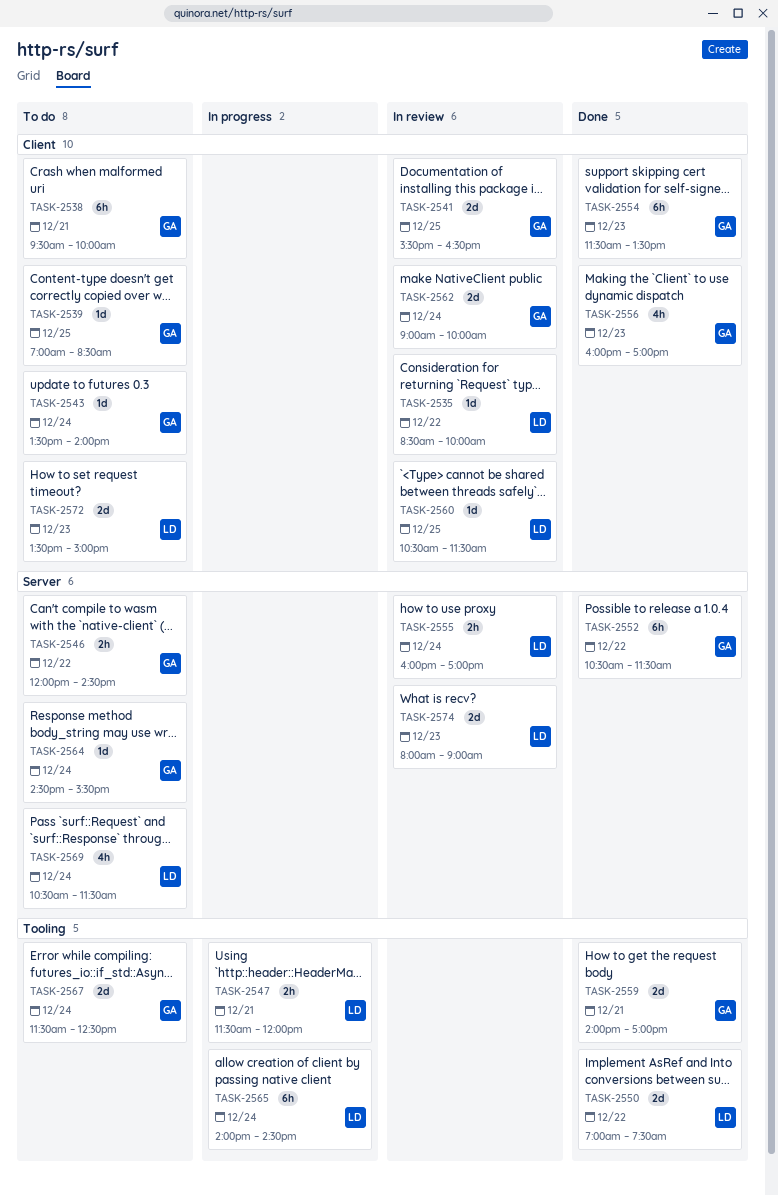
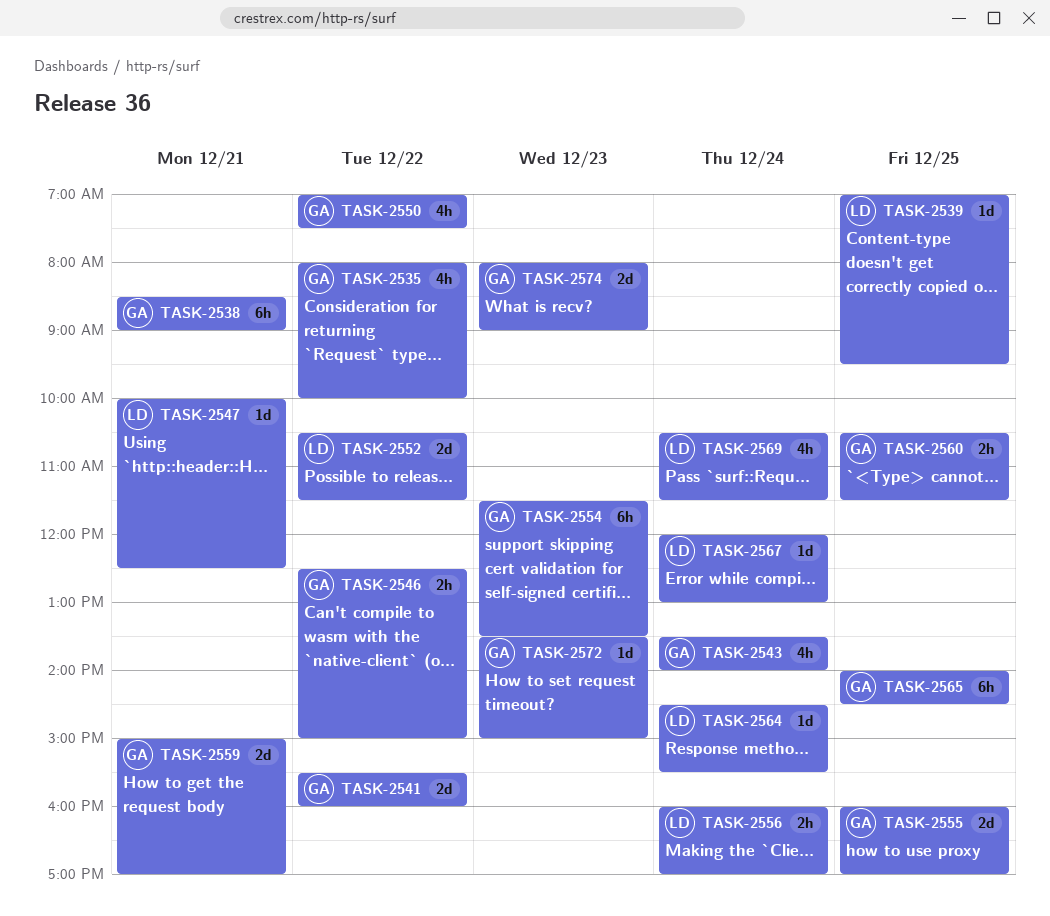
TASK-2535, owner: LD -> GA
TASK-2535, estimate: 1d -> 4h
TASK-2535, begins: 08:30 -> 08:00
TASK-2538, begins: 09:30 -> 08:30
TASK-2538, ends: 10:00 -> 09:00
TASK-2539, owner: GA -> LD
TASK-2539, ends: 08:30 -> 09:30
TASK-2541, day: Dec 25 -> Dec 22
TASK-2541, ends: 16:30 -> 16:00
TASK-2543, estimate: 1d -> 4h
TASK-2546, begins: 12:00 -> 12:30
TASK-2546, ends: 14:30 -> 15:00
TASK-2547, estimate: 2h -> 1d
TASK-2547, begins: 11:30 -> 10:00
TASK-2547, ends: 12:00 -> 12:30
TASK-2550, owner: LD -> GA
TASK-2550, estimate: 2d -> 4h
TASK-2552, owner: GA -> LD
TASK-2552, estimate: 6h -> 2d
TASK-2555, owner: LD -> GA
TASK-2555, estimate: 2h -> 2d
TASK-2555, day: Dec 24 -> Dec 25
TASK-2556, owner: GA -> LD
TASK-2556, estimate: 4h -> 2h
TASK-2556, day: Dec 23 -> Dec 24
TASK-2559, begins: 14:00 -> 15:00
TASK-2560, owner: LD -> GA
TASK-2560, estimate: 1d -> 2h
TASK-2562: present -> none
TASK-2564, owner: GA -> LD
TASK-2565, owner: LD -> GA
TASK-2565, day: Dec 24 -> Dec 25
TASK-2567, owner: GA -> LD
TASK-2567, estimate: 2d -> 1d
TASK-2567, begins: 11:30 -> 12:00
TASK-2567, ends: 12:30 -> 13:00
TASK-2572, owner: LD -> GA
TASK-2572, estimate: 2d -> 1d
TASK-2574, owner: LD -> GA

